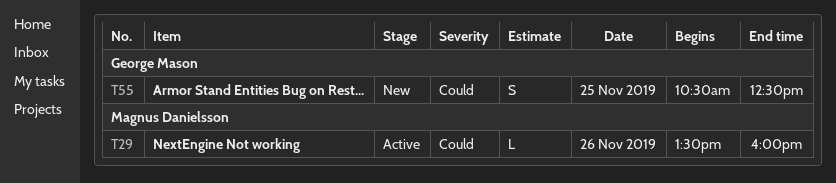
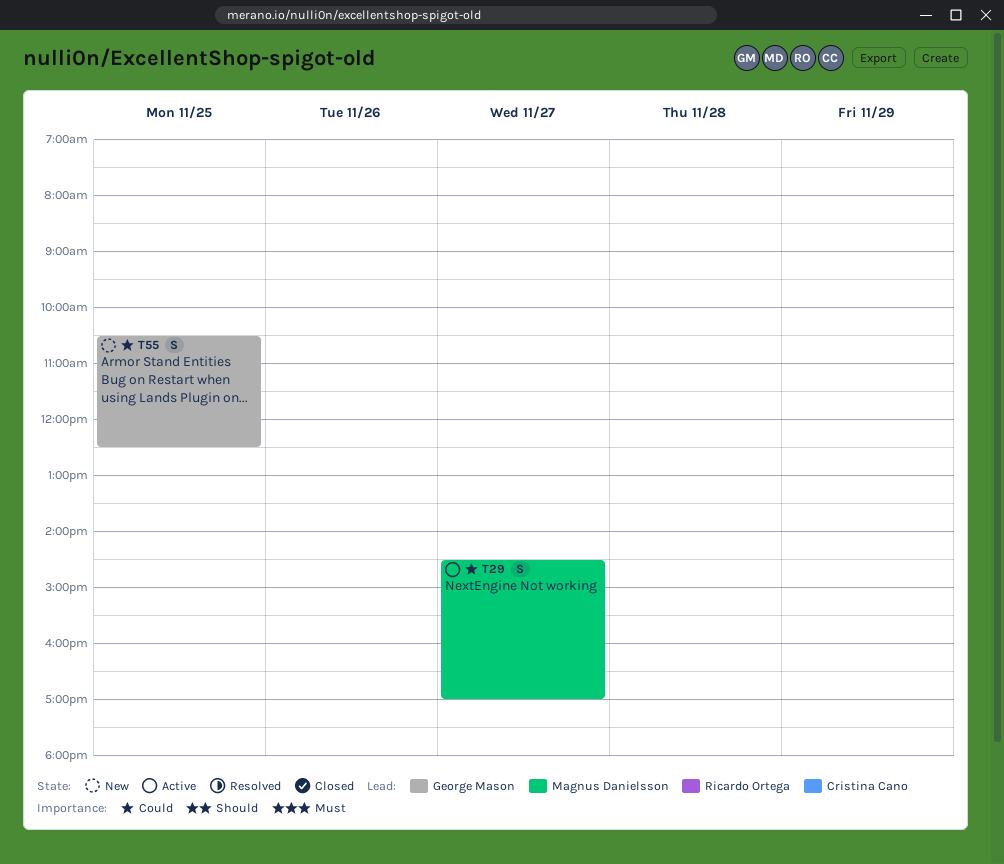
T29, estimate: L -> S
T29, day: Nov 26 -> Nov 27
T29, begins: 13:30 -> 14:30
T29, ends: 16:00 -> 17:00

